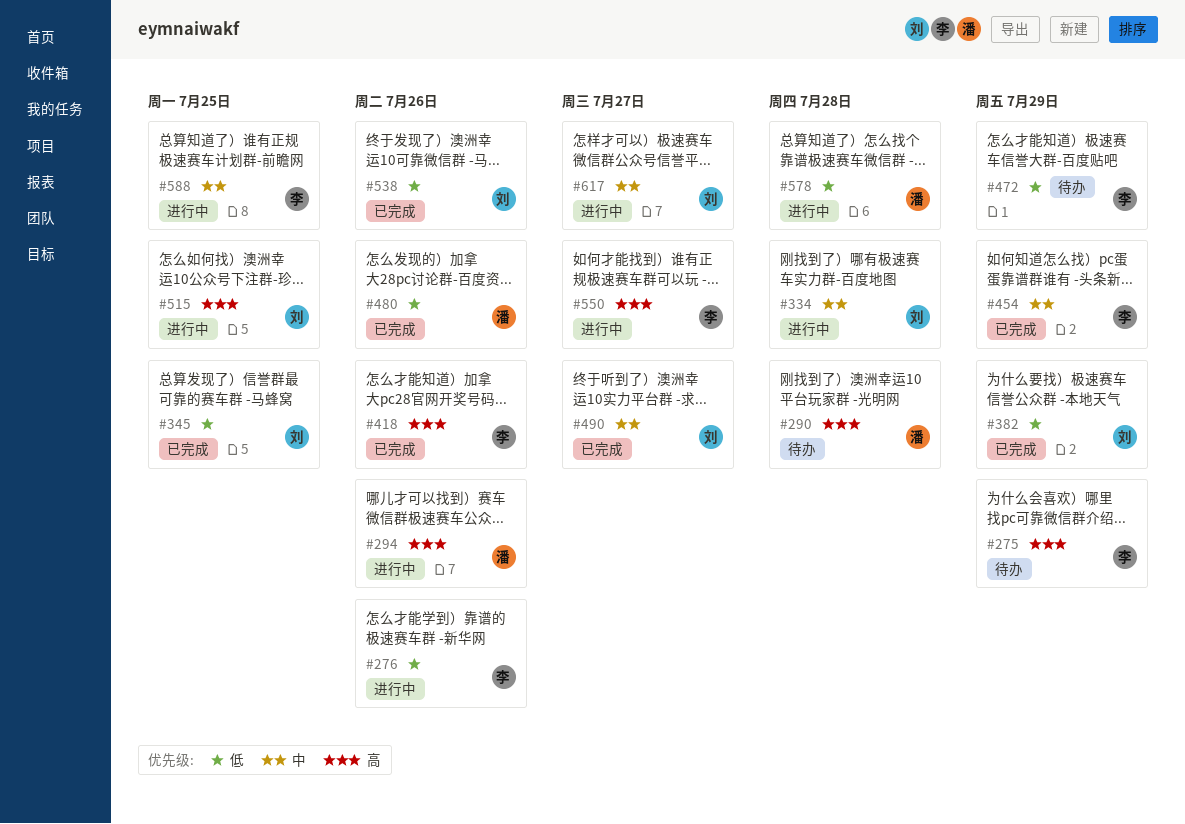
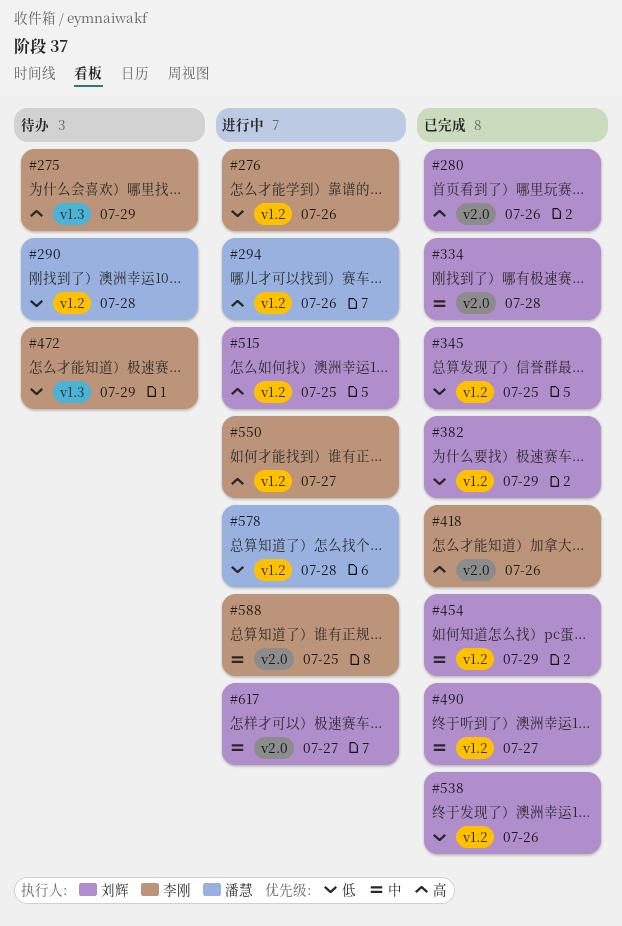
#280: none -> present
#290, priority: 高 -> 低
#334, status: 进行中 -> 已完成
#454, owner: 李刚 -> 刘辉
#480: present -> none

